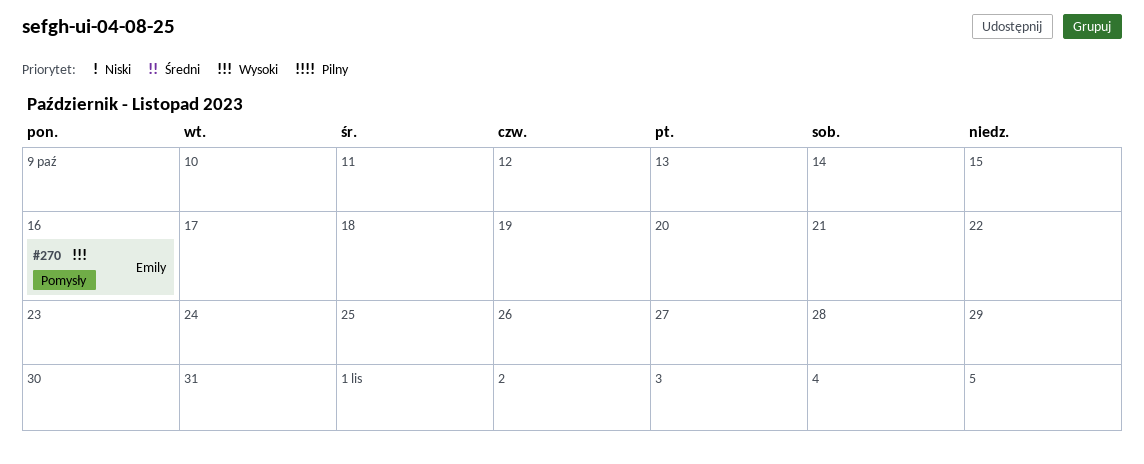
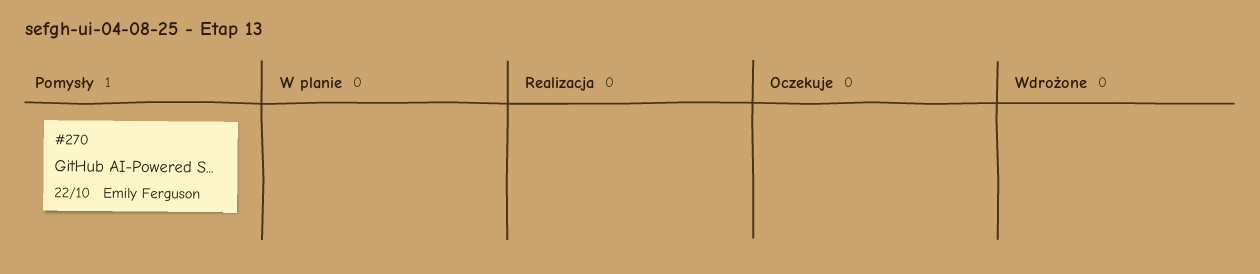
#270, due: Oct 16 -> Oct 22

